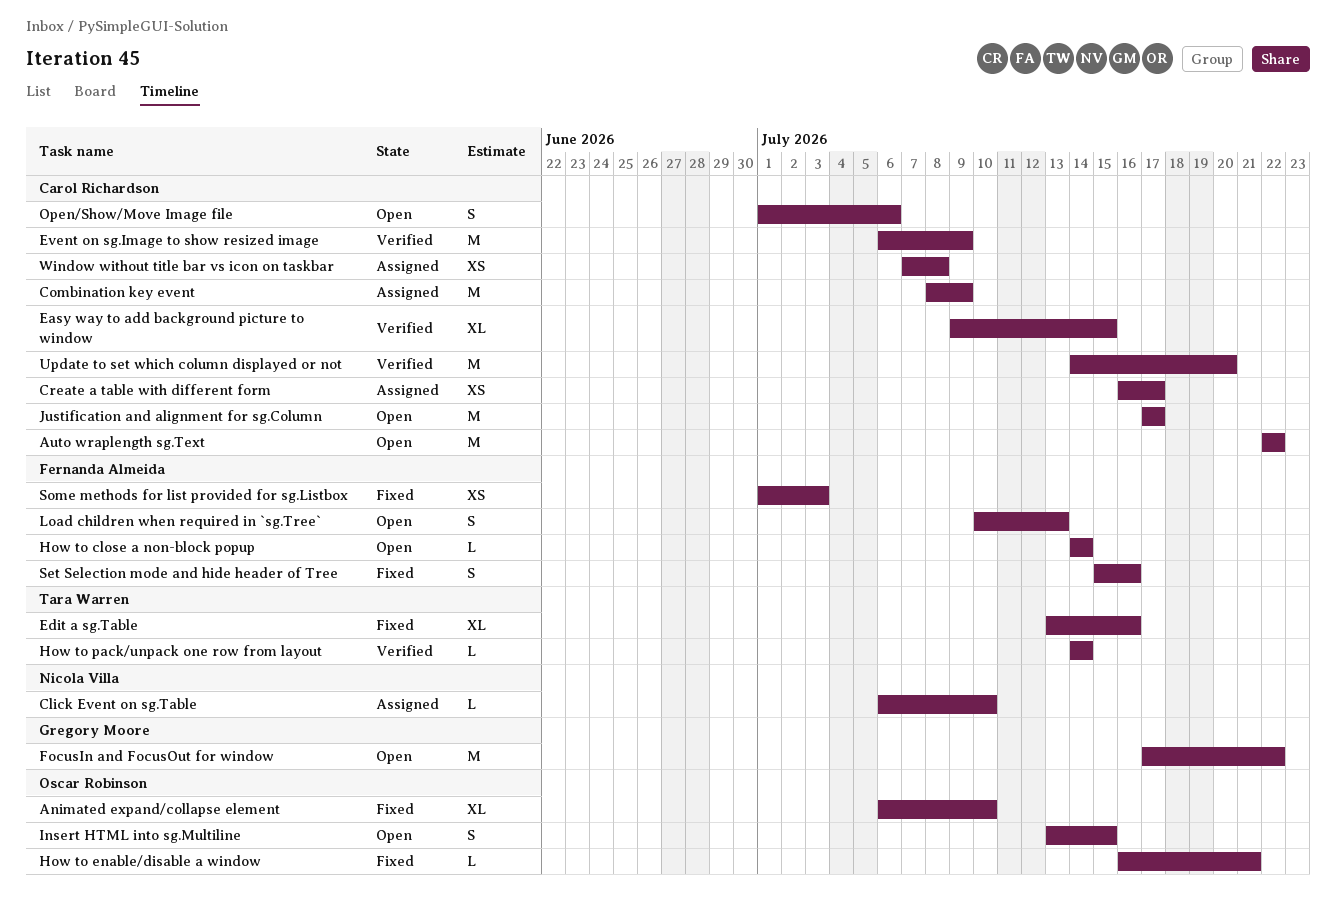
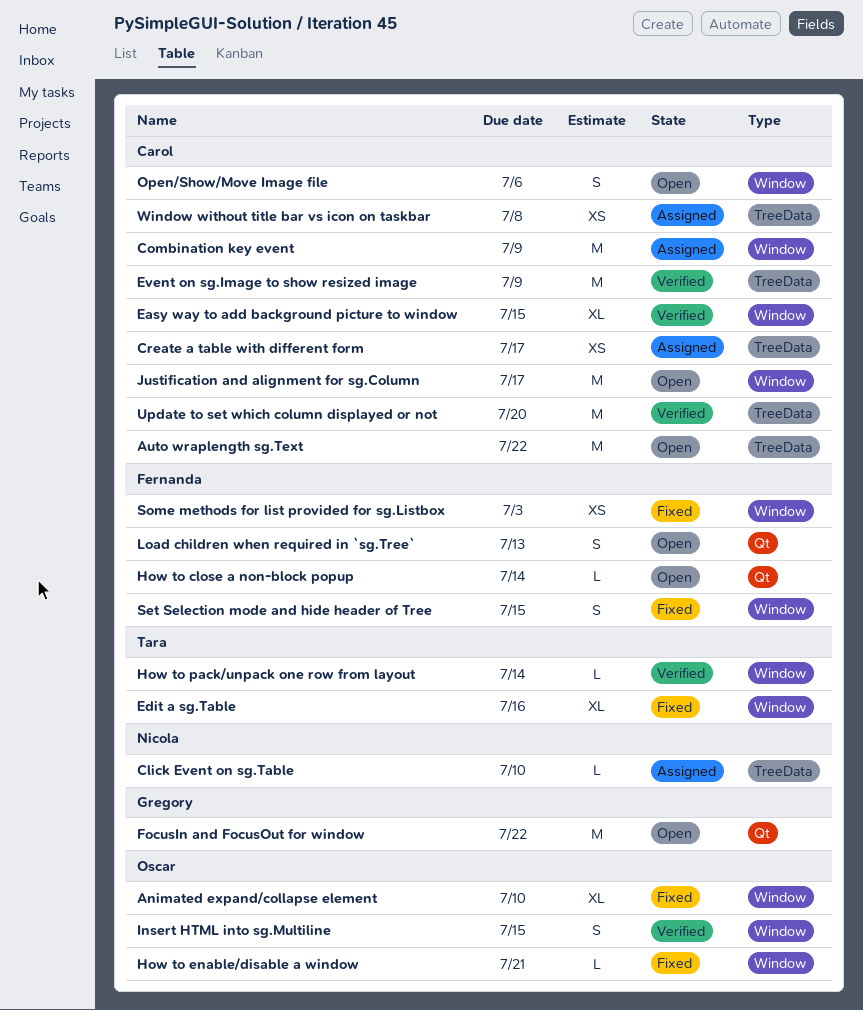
Insert HTML into sg.Multiline, status: Open -> Verified
Set Selection mode and hide header of Tree, due: Jul 16 -> Jul 15

